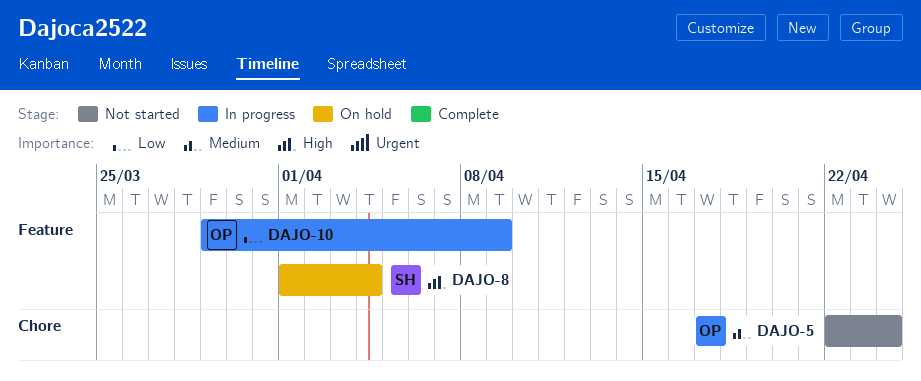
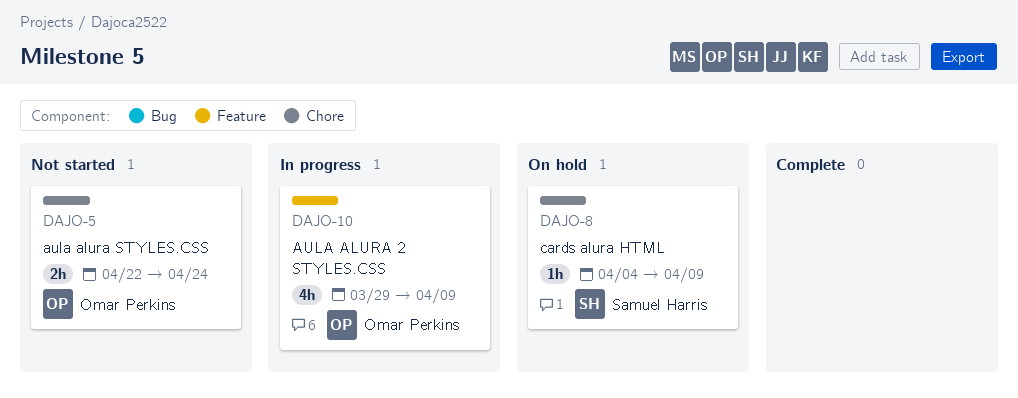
DAJO-8, label: Feature -> Chore
DAJO-8, start: Apr 1 -> Apr 4
DAJO-8, due: Apr 4 -> Apr 9

